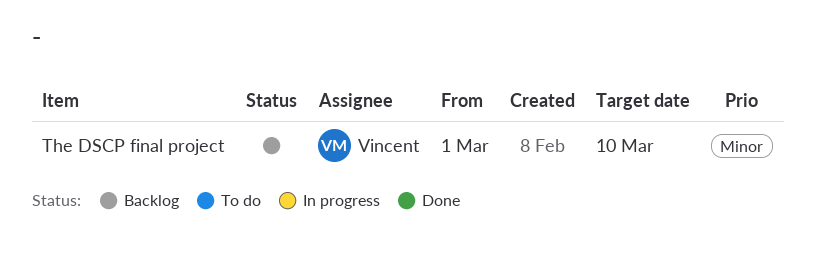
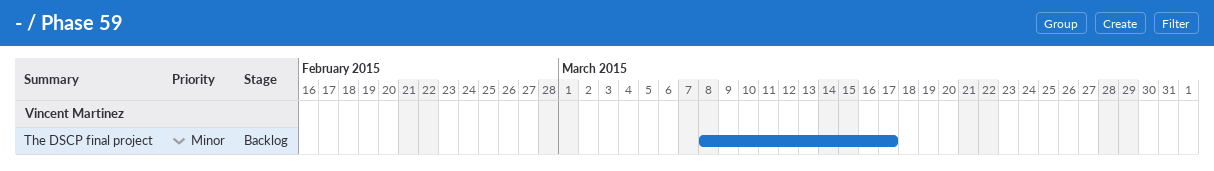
The DSCP final project, start: Mar 1 -> Mar 8
The DSCP final project, due: Mar 10 -> Mar 17

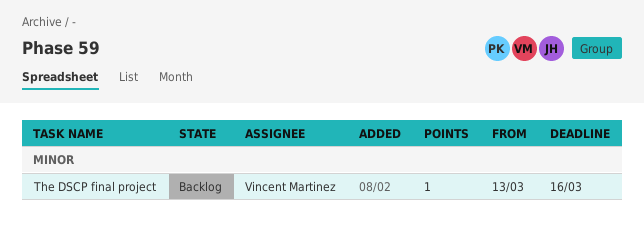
The DSCP final project, start: Mar 8 -> Mar 13
The DSCP final project, due: Mar 17 -> Mar 16

